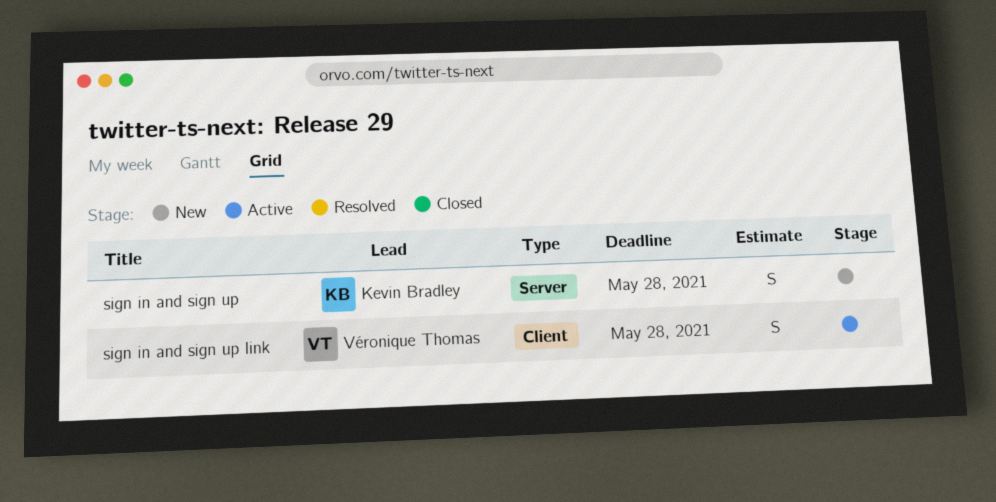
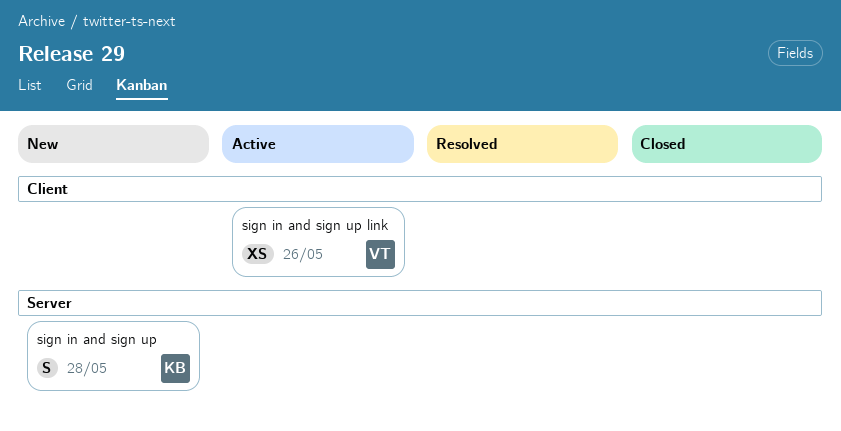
sign in and sign up link, estimate: S -> XS
sign in and sign up link, due: May 28 -> May 26

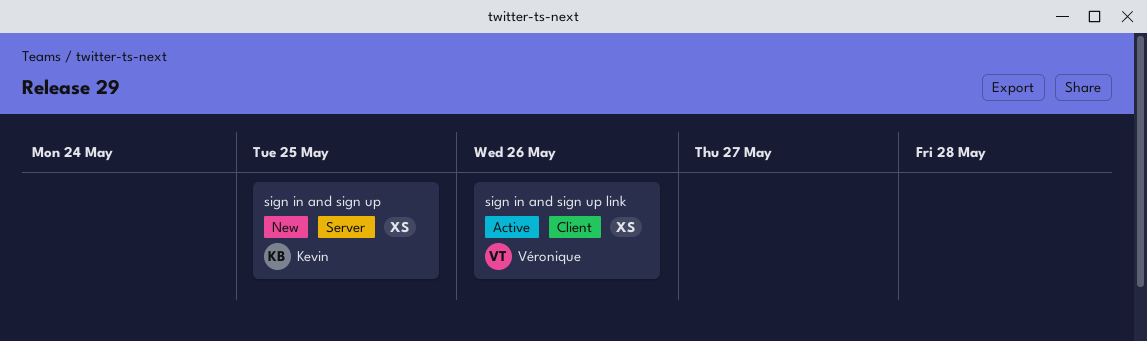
sign in and sign up, estimate: S -> XS
sign in and sign up, due: May 28 -> May 25

